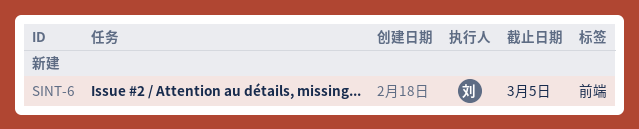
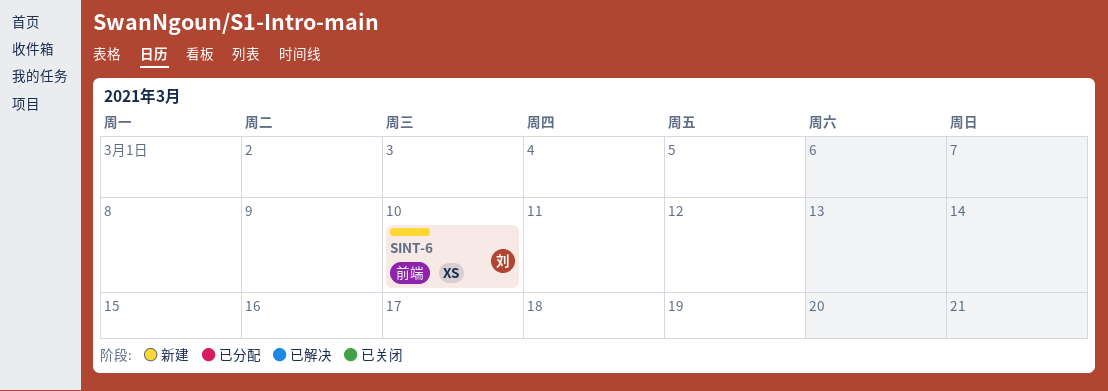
SINT-6, due: Mar 5 -> Mar 10

